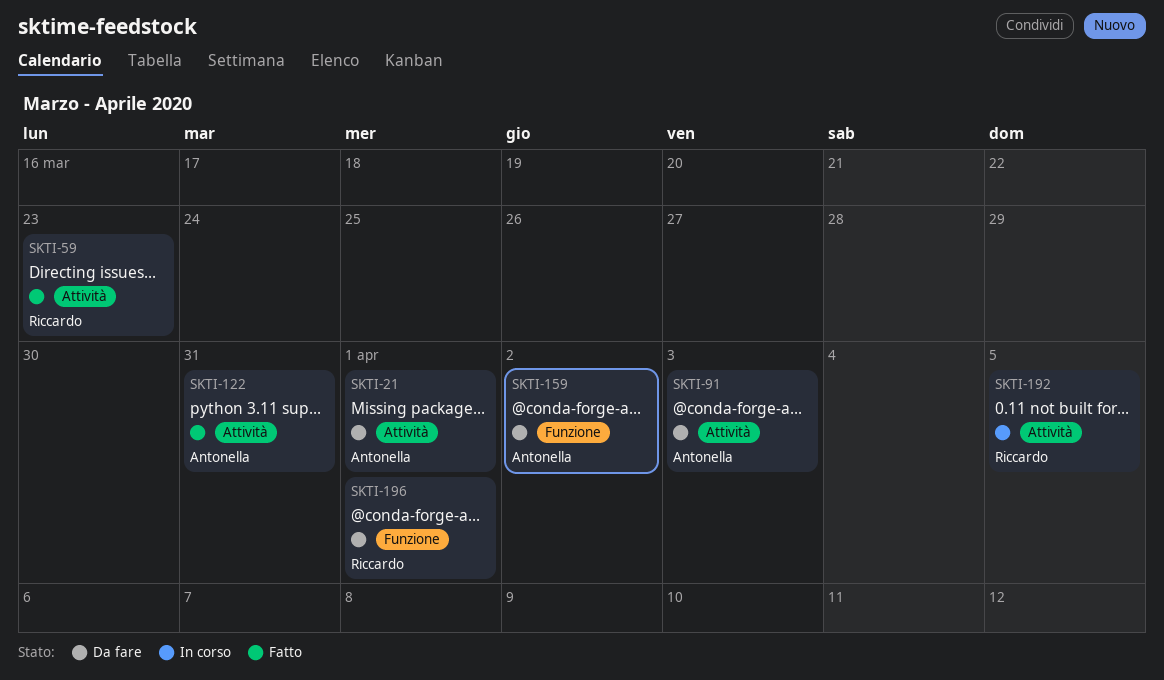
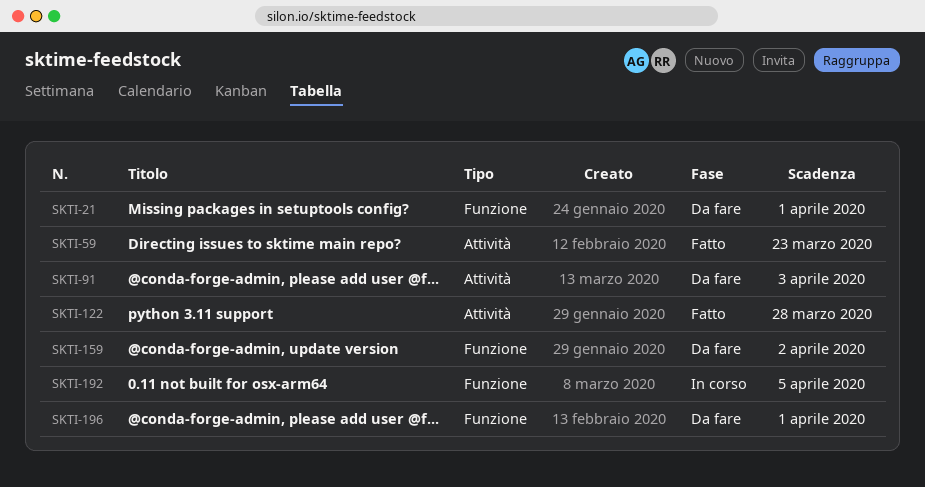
SKTI-21, label: Attività -> Funzione
SKTI-122, due: Mar 31 -> Mar 28
SKTI-192, label: Attività -> Funzione

